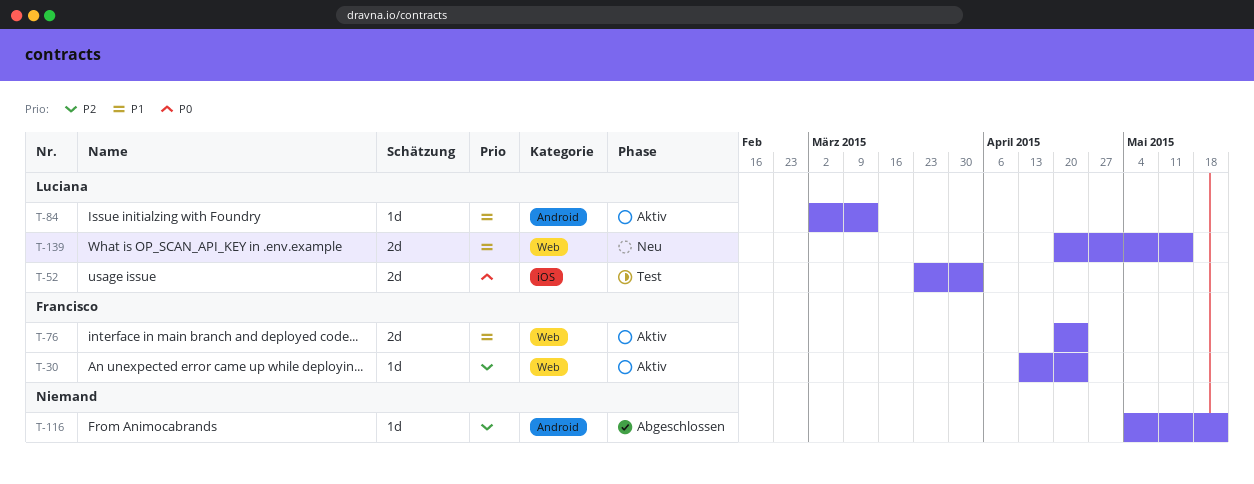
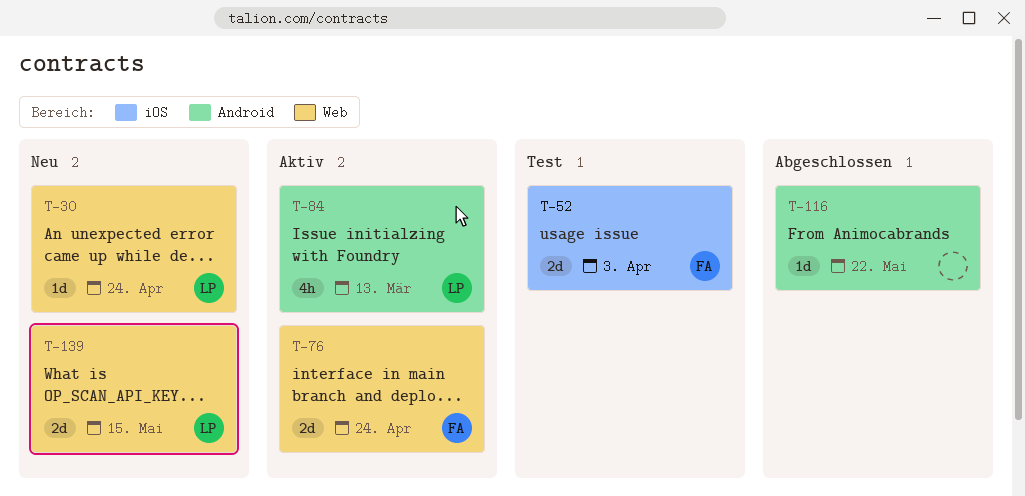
T-30, status: Aktiv -> Neu
T-30, owner: Francisco -> Luciana
T-52, owner: Luciana -> Francisco
T-84, estimate: 1d -> 4h

